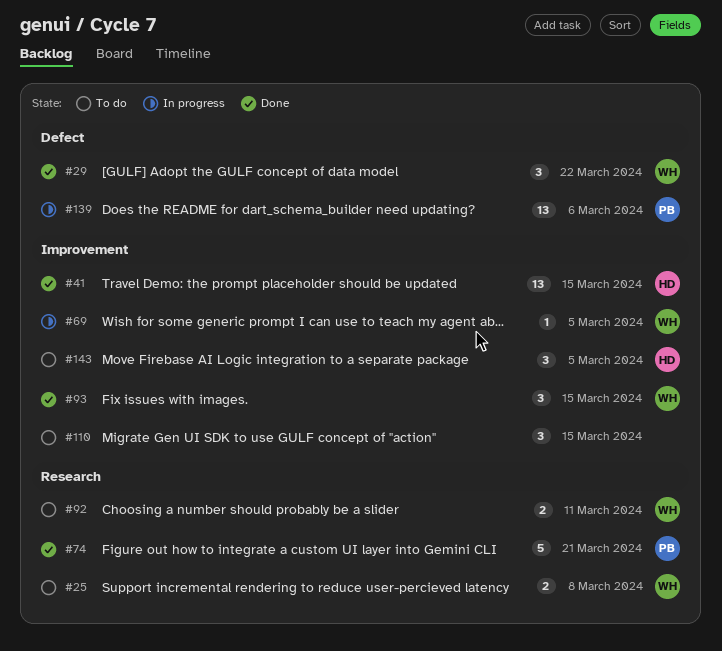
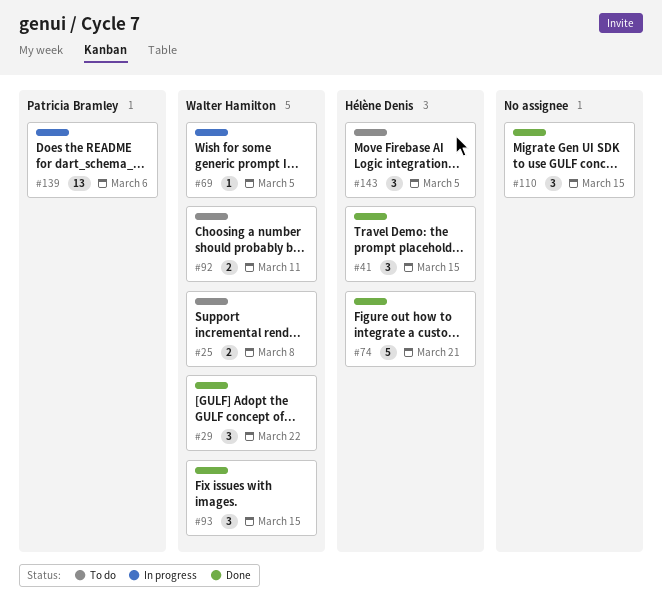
#41, estimate: 13 -> 3
#74, owner: Patricia Bramley -> Hélène Denis
#110, status: To do -> Done

